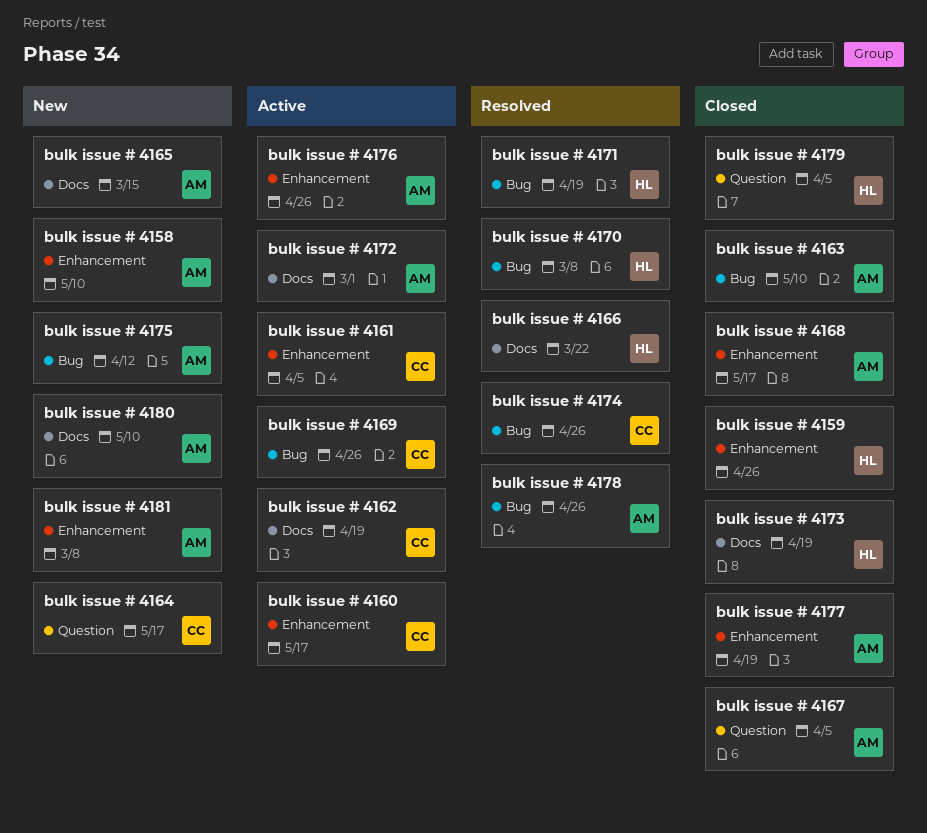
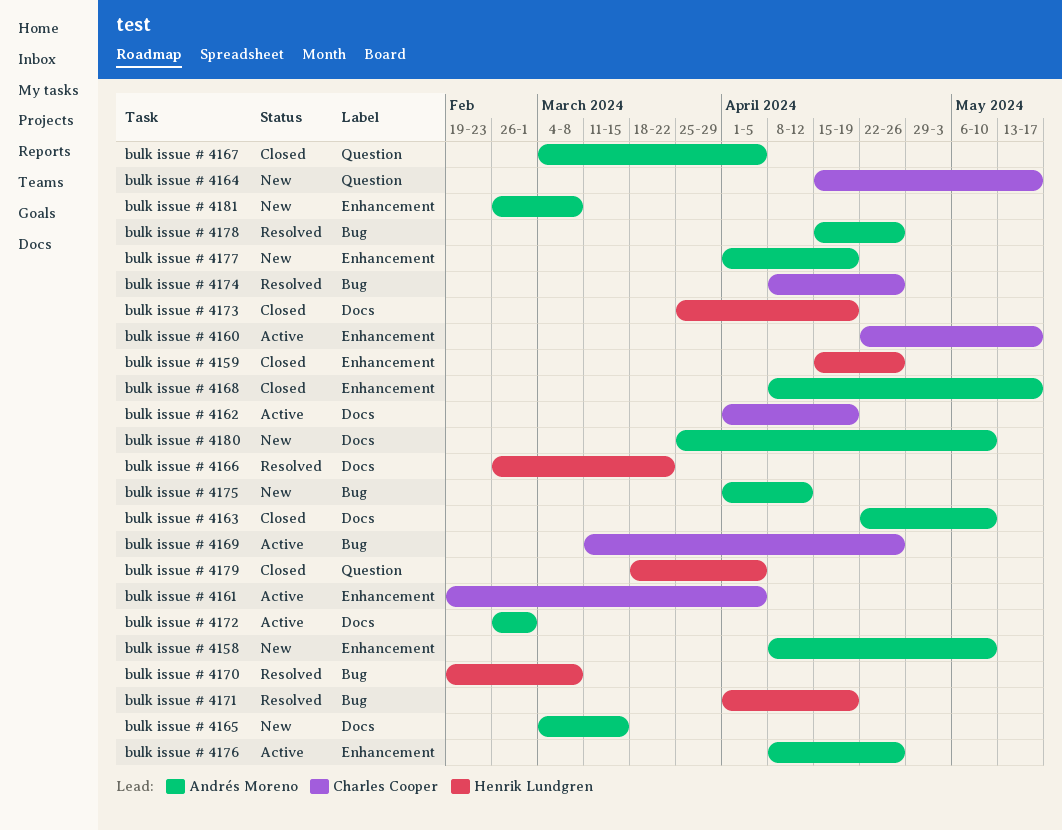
bulk issue # 4163, label: Bug -> Docs
bulk issue # 4177, status: Closed -> New

